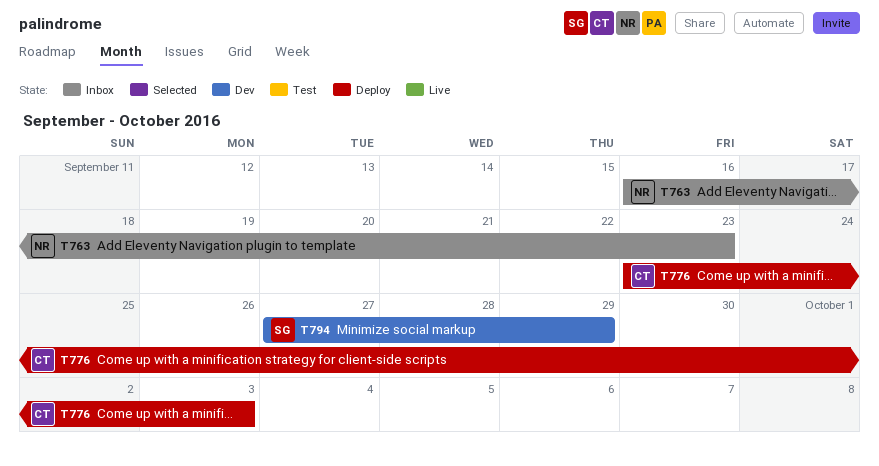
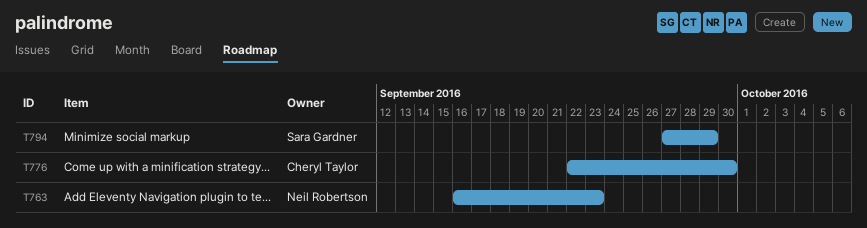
T776, start: Sep 23 -> Sep 22
T776, due: Oct 3 -> Sep 30

